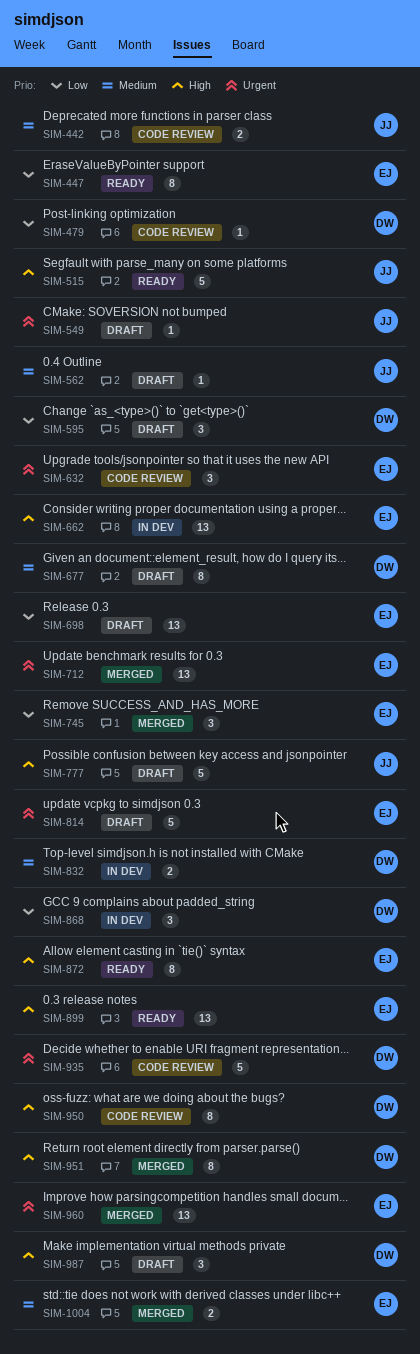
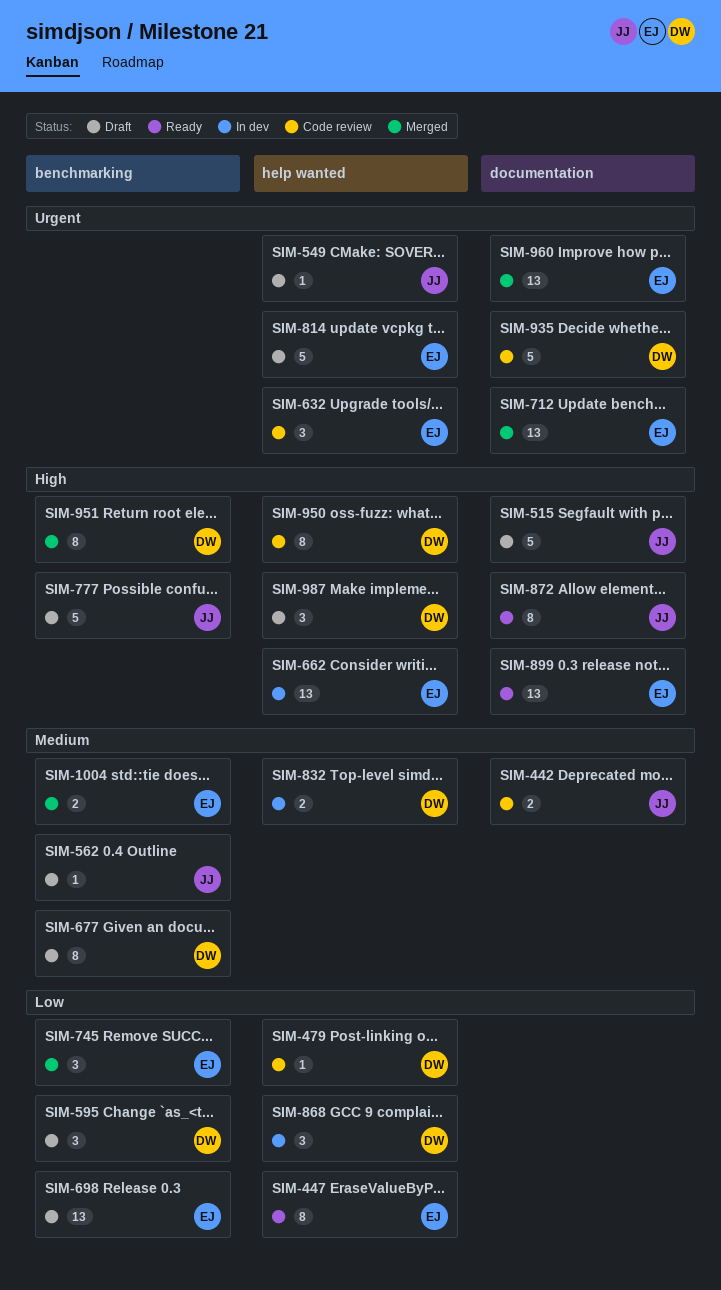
SIM-515, status: Ready -> Draft
SIM-872, owner: EJ -> JJ

